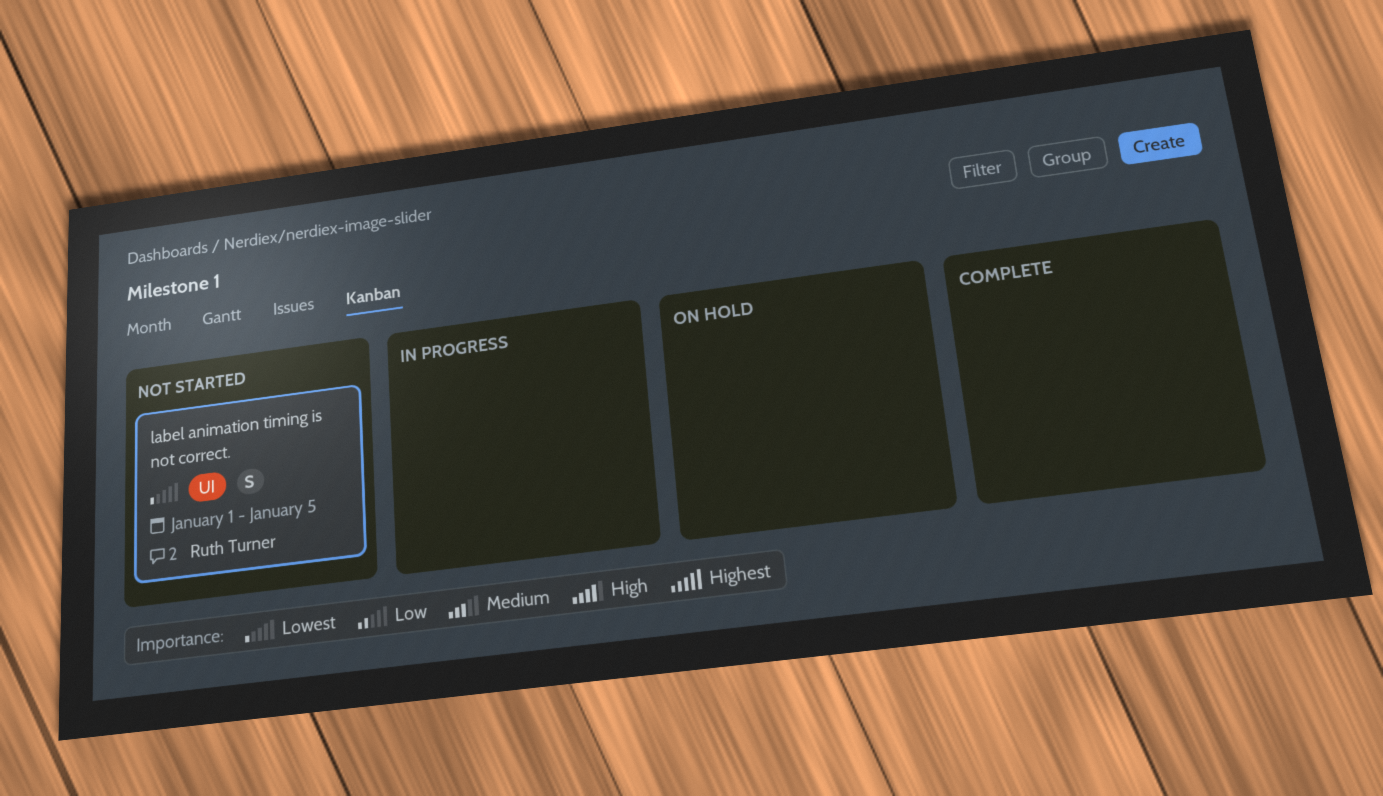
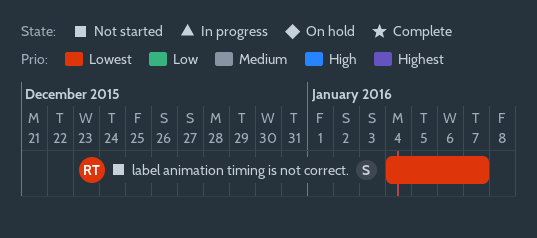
label animation timing is not correct., start: Jan 1 -> Jan 4
label animation timing is not correct., due: Jan 5 -> Jan 7

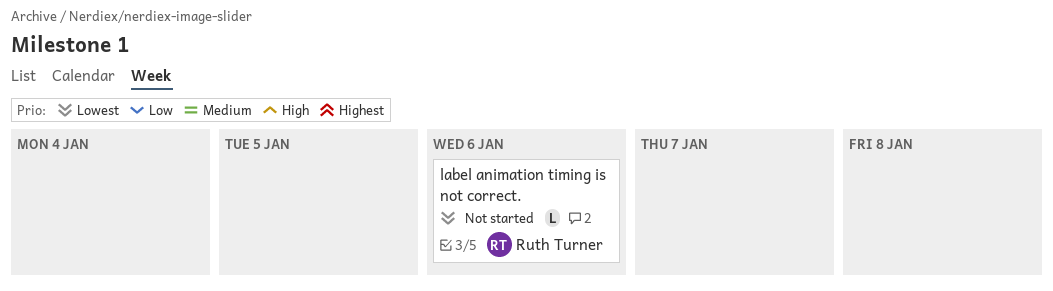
label animation timing is not correct., estimate: S -> L
label animation timing is not correct., due: Jan 7 -> Jan 6

